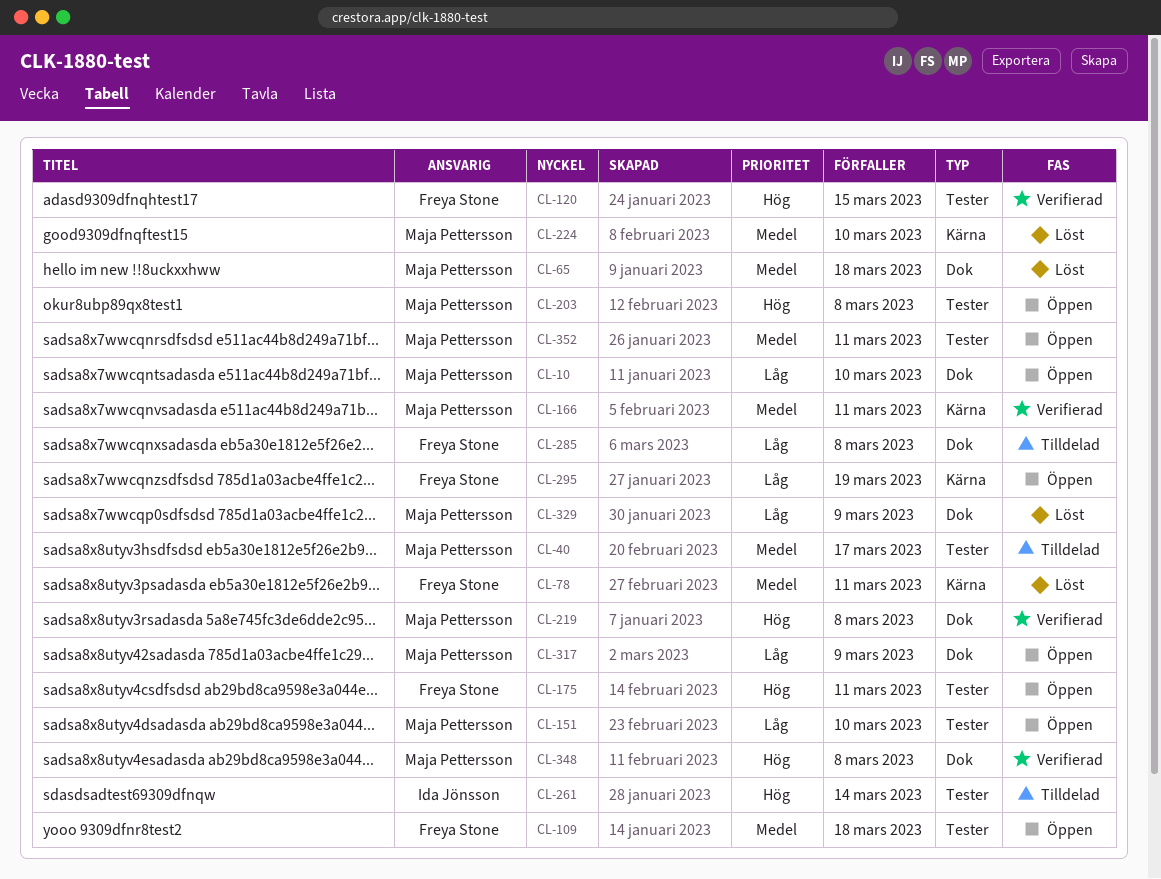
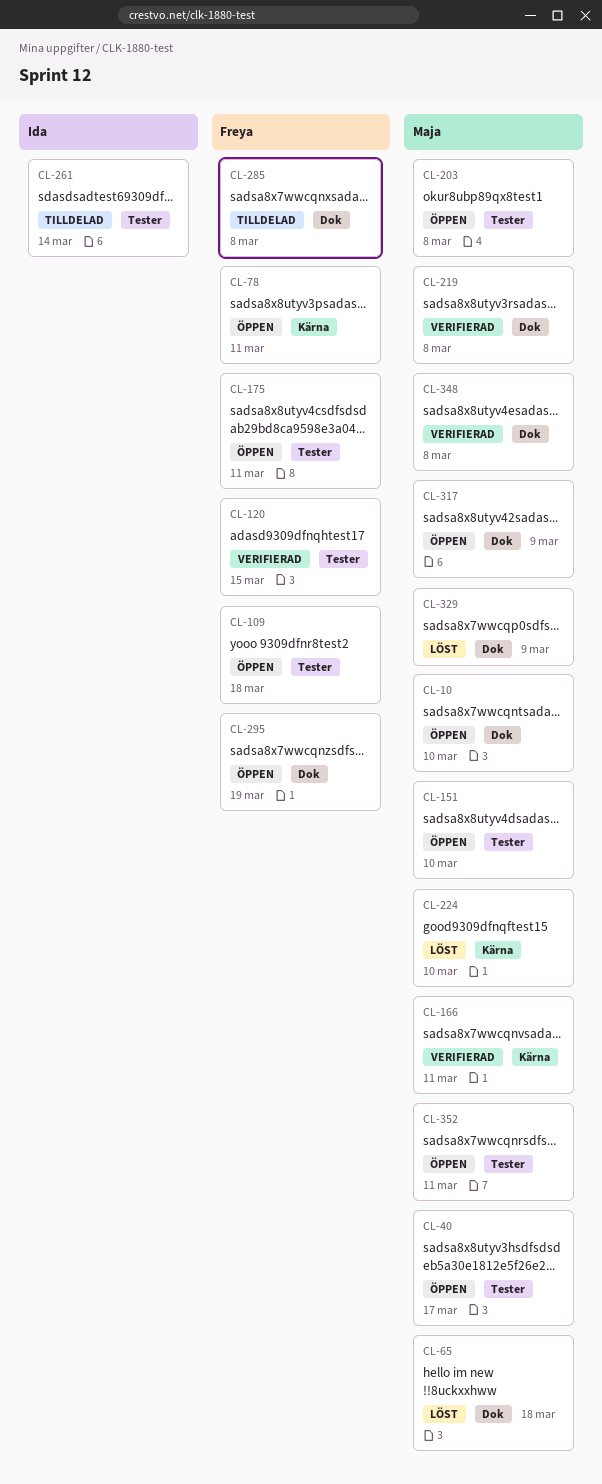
CL-40, status: Tilldelad -> Öppen
CL-78, status: Löst -> Öppen
CL-295, label: Kärna -> Dok

